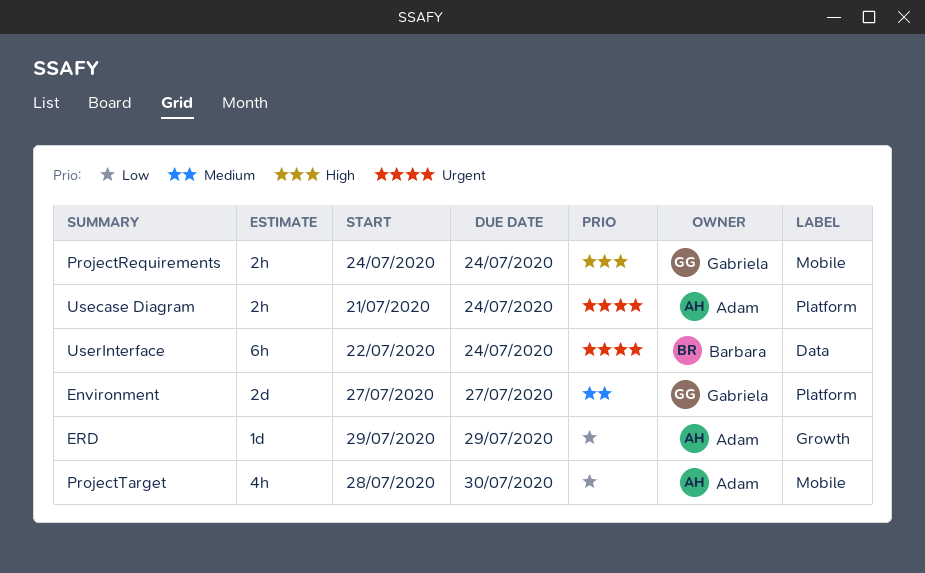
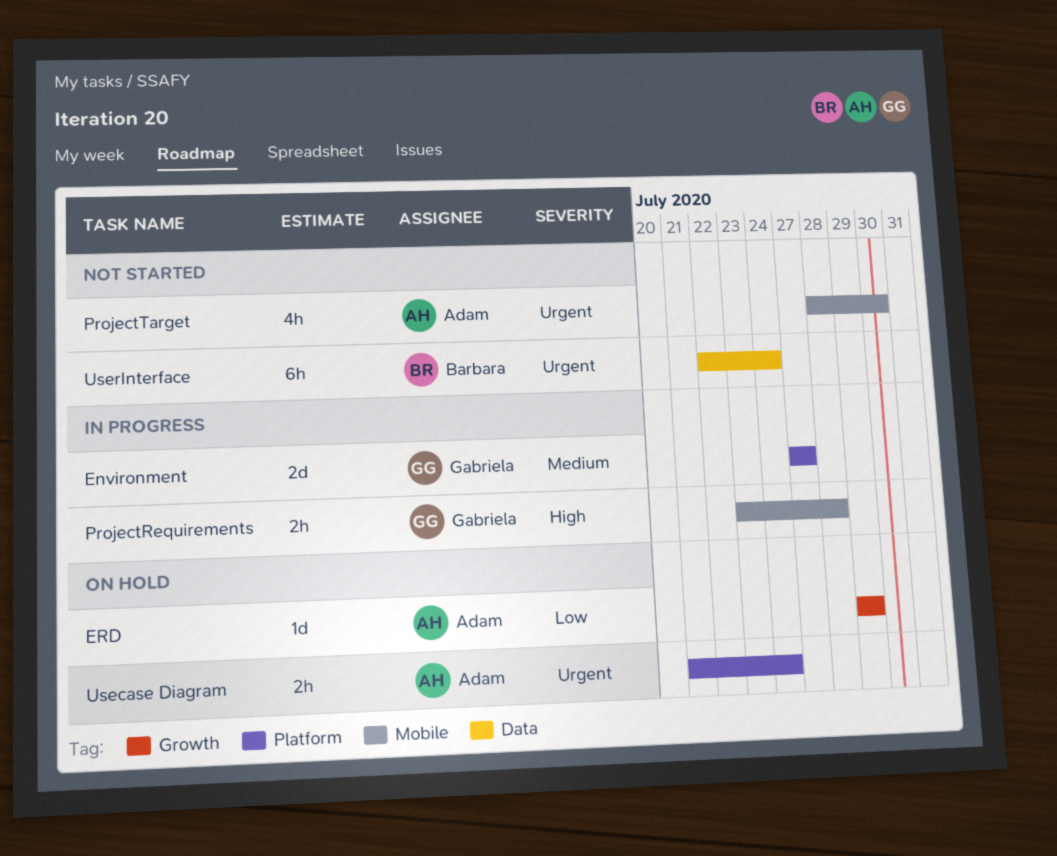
ProjectRequirements, start: Jul 24 -> Jul 23
ProjectRequirements, due: Jul 24 -> Jul 28
ProjectTarget, priority: Low -> Urgent

